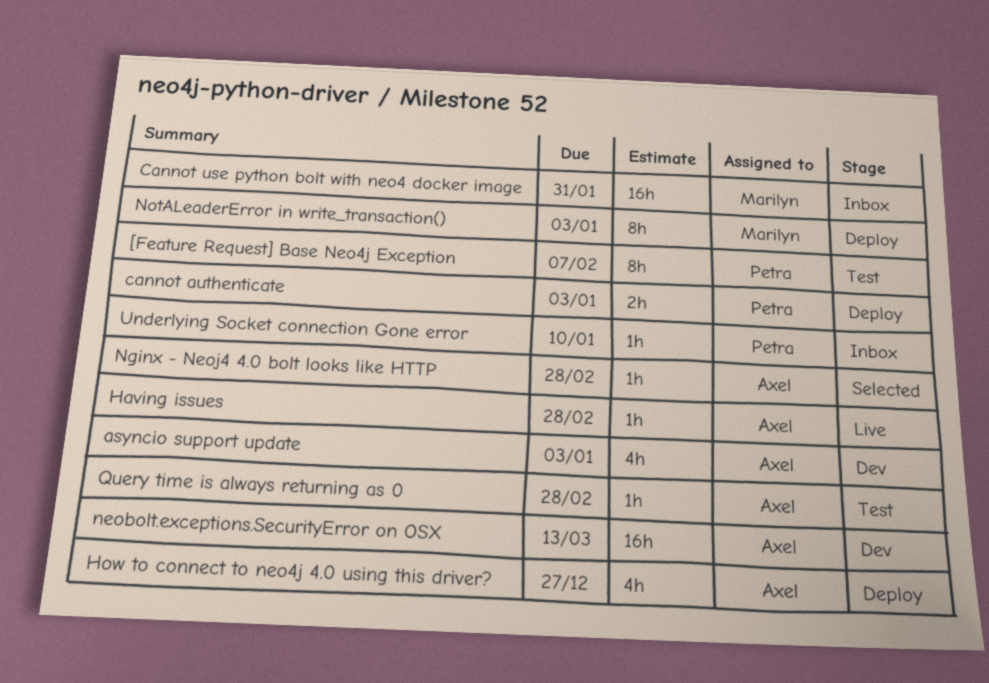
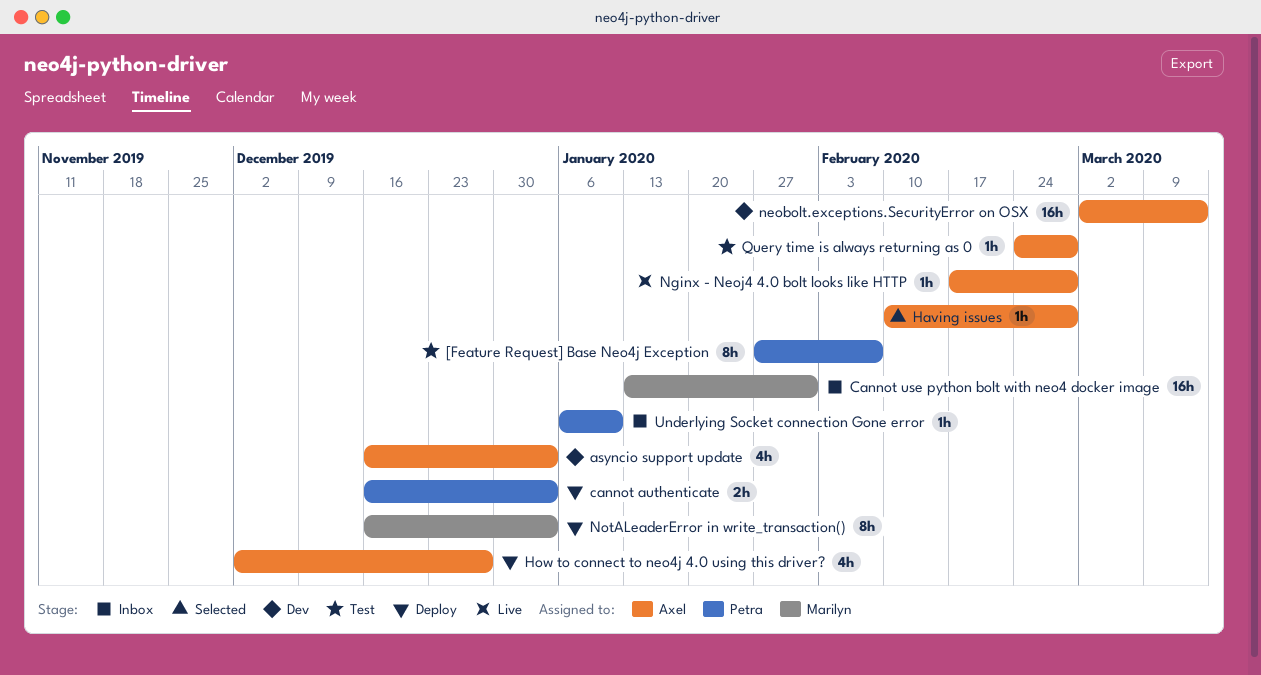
Having issues, status: Live -> Selected
Nginx - Neoj4 4.0 bolt looks like HTTP, status: Selected -> Live

